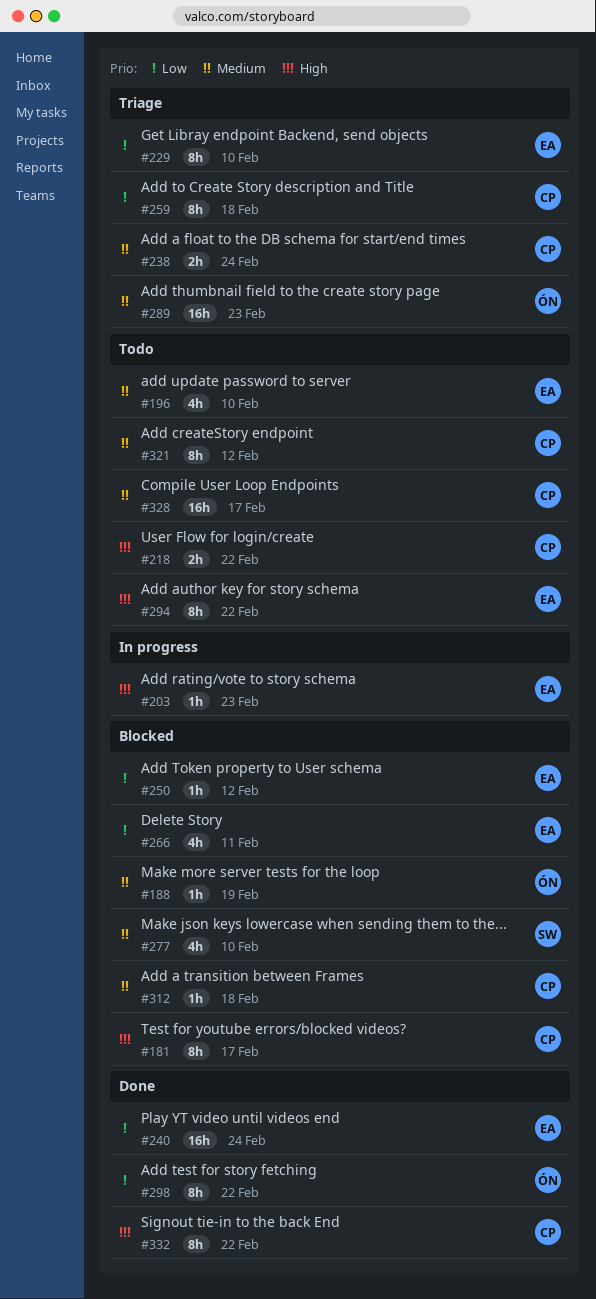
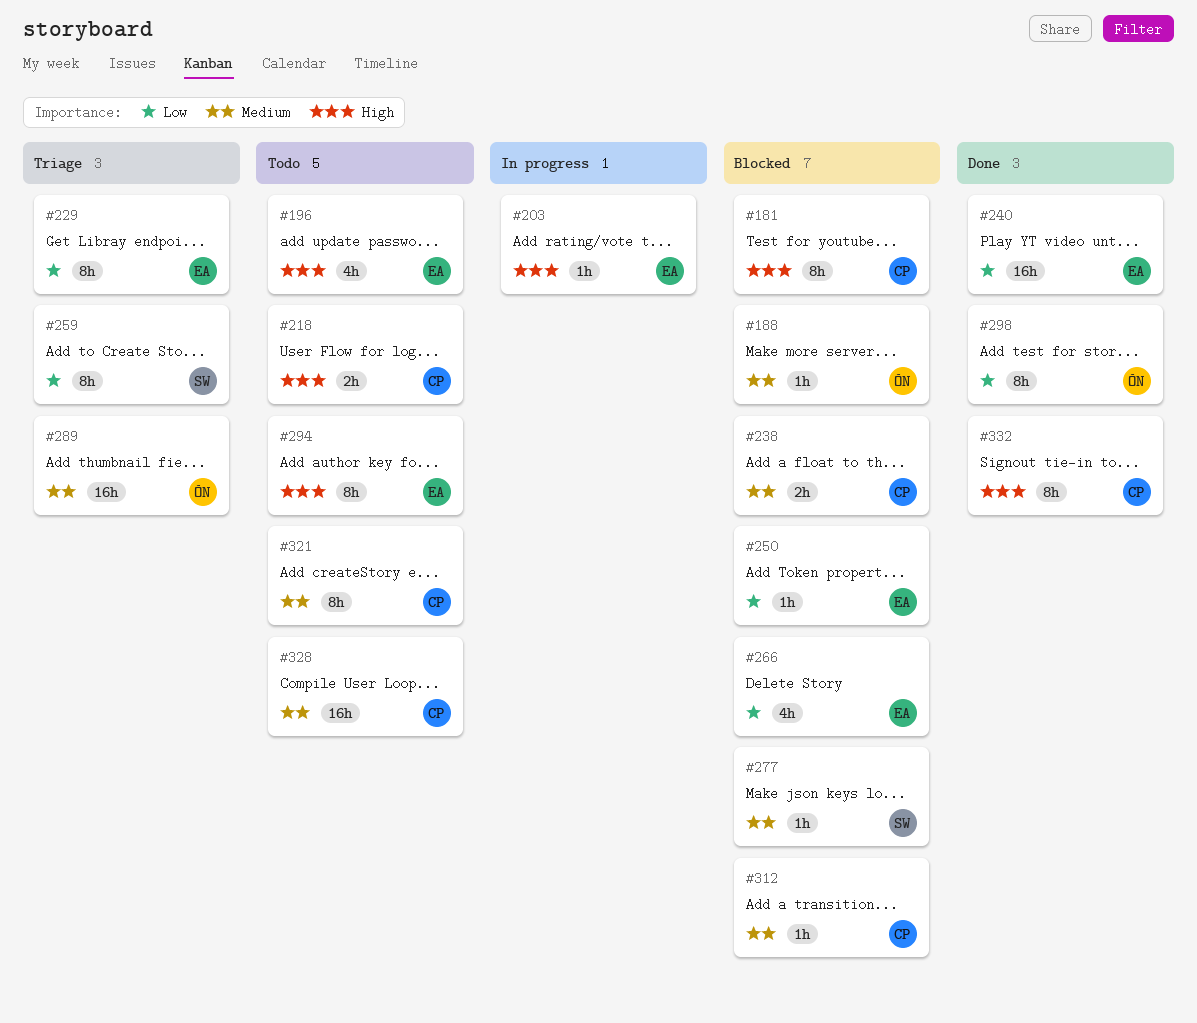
#196, priority: Medium -> High
#238, status: Triage -> Blocked
#259, owner: CP -> SW
#277, estimate: 4h -> 1h

